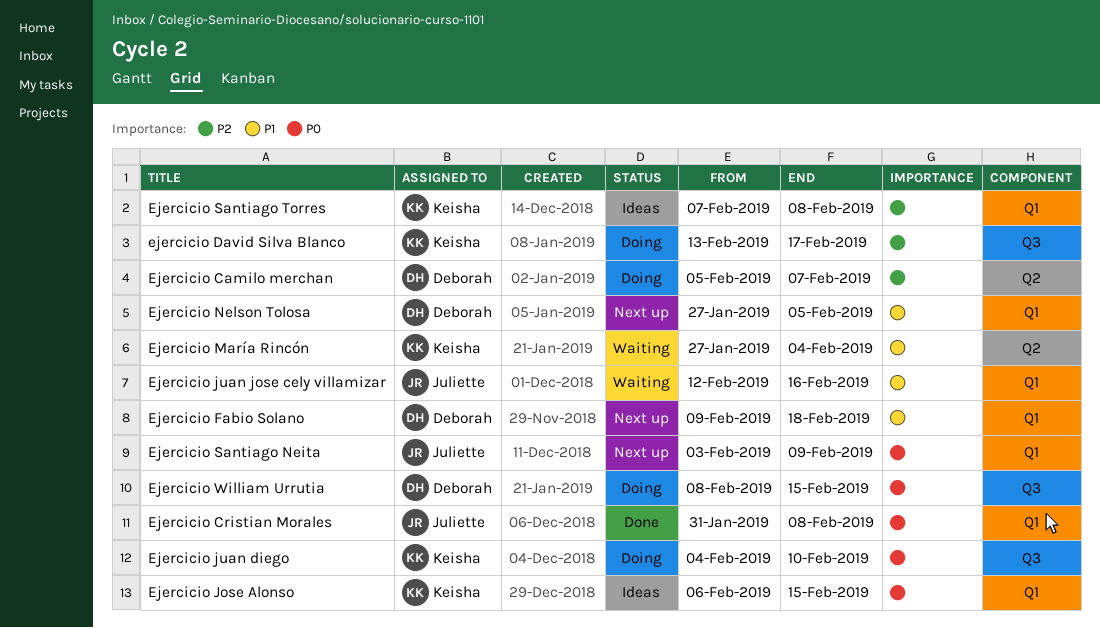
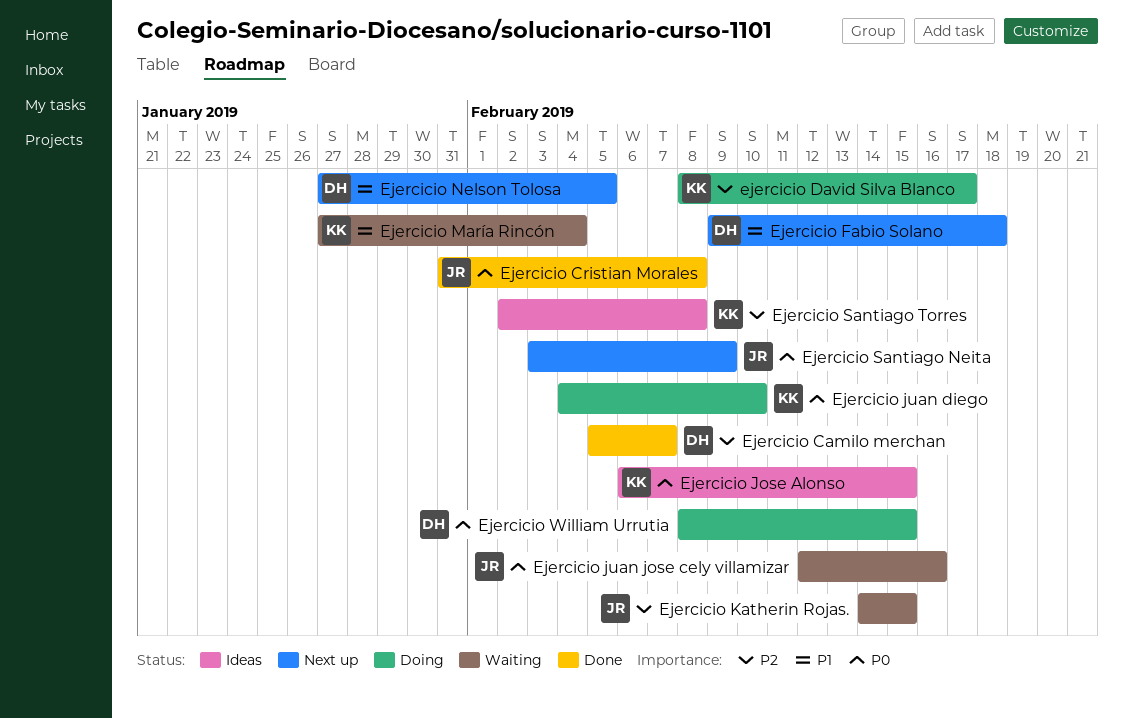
Ejercicio Camilo merchan, status: Doing -> Done
ejercicio David Silva Blanco, start: Feb 13 -> Feb 8
Ejercicio juan jose cely villamizar, priority: P1 -> P0
Ejercicio Katherin Rojas.: none -> present
Ejercicio Santiago Torres, start: Feb 7 -> Feb 2

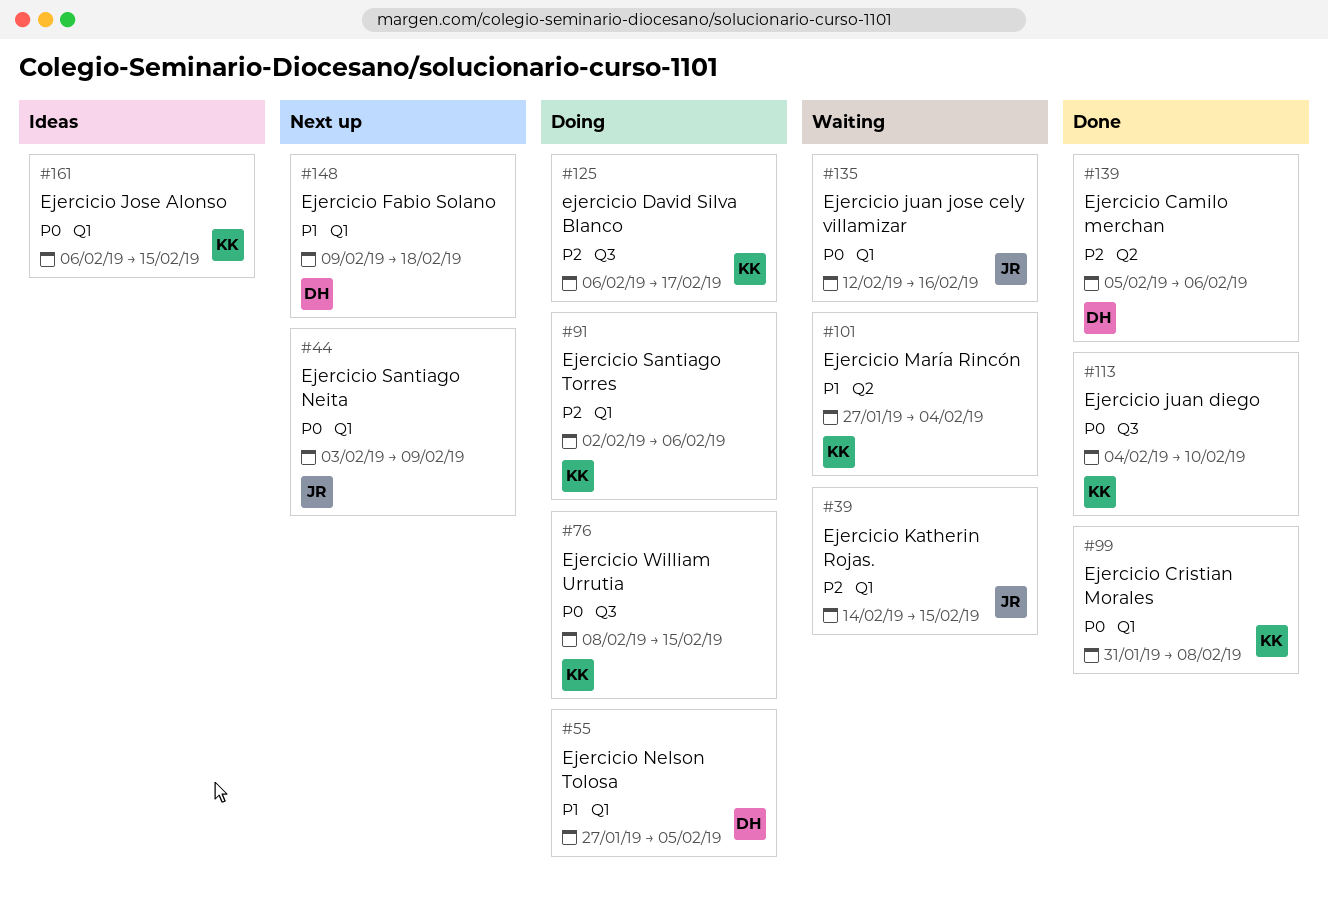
Ejercicio Camilo merchan, due: Feb 7 -> Feb 6
Ejercicio Cristian Morales, owner: JR -> KK
ejercicio David Silva Blanco, start: Feb 8 -> Feb 6
Ejercicio juan diego, status: Doing -> Done
Ejercicio Nelson Tolosa, status: Next up -> Doing
Ejercicio Santiago Torres, status: Ideas -> Doing
Ejercicio Santiago Torres, due: Feb 8 -> Feb 6
Ejercicio William Urrutia, owner: DH -> KK

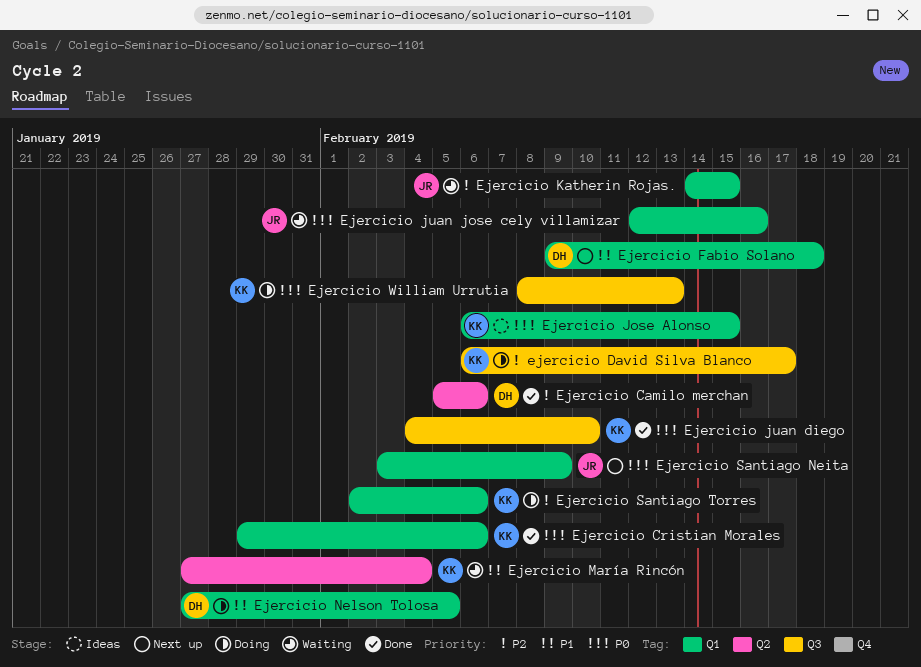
Ejercicio Cristian Morales, start: Jan 31 -> Jan 29
Ejercicio Cristian Morales, due: Feb 8 -> Feb 6
Ejercicio William Urrutia, due: Feb 15 -> Feb 13

